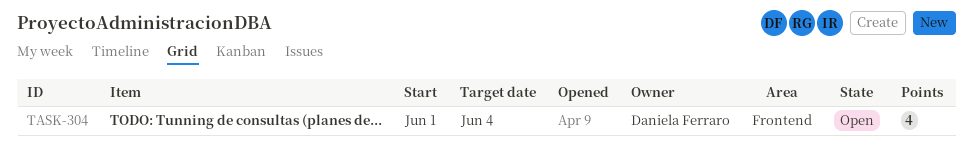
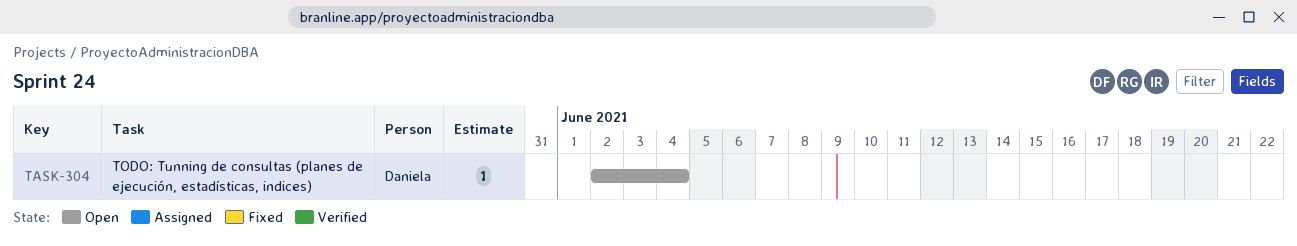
TASK-304, estimate: 4 -> 1
TASK-304, start: Jun 1 -> Jun 2

